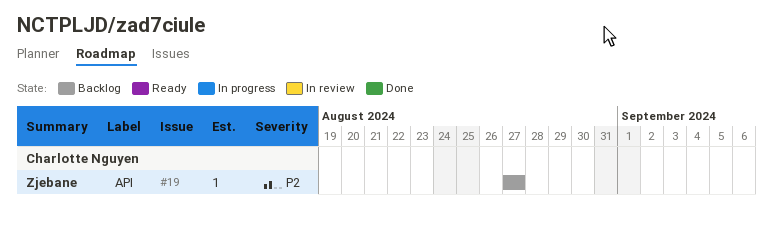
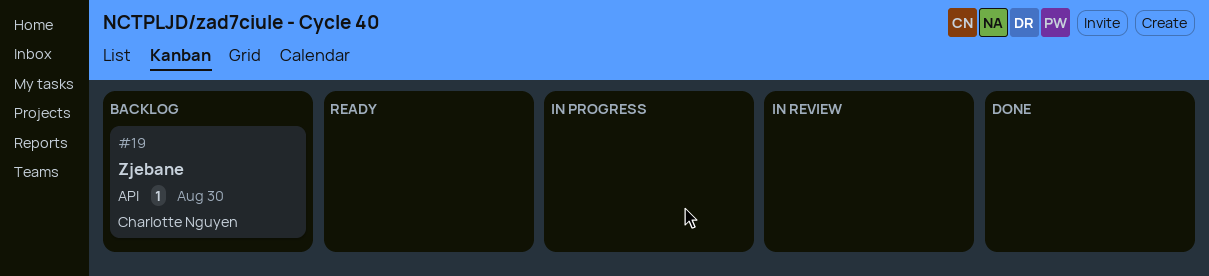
#19, due: Aug 27 -> Aug 30

